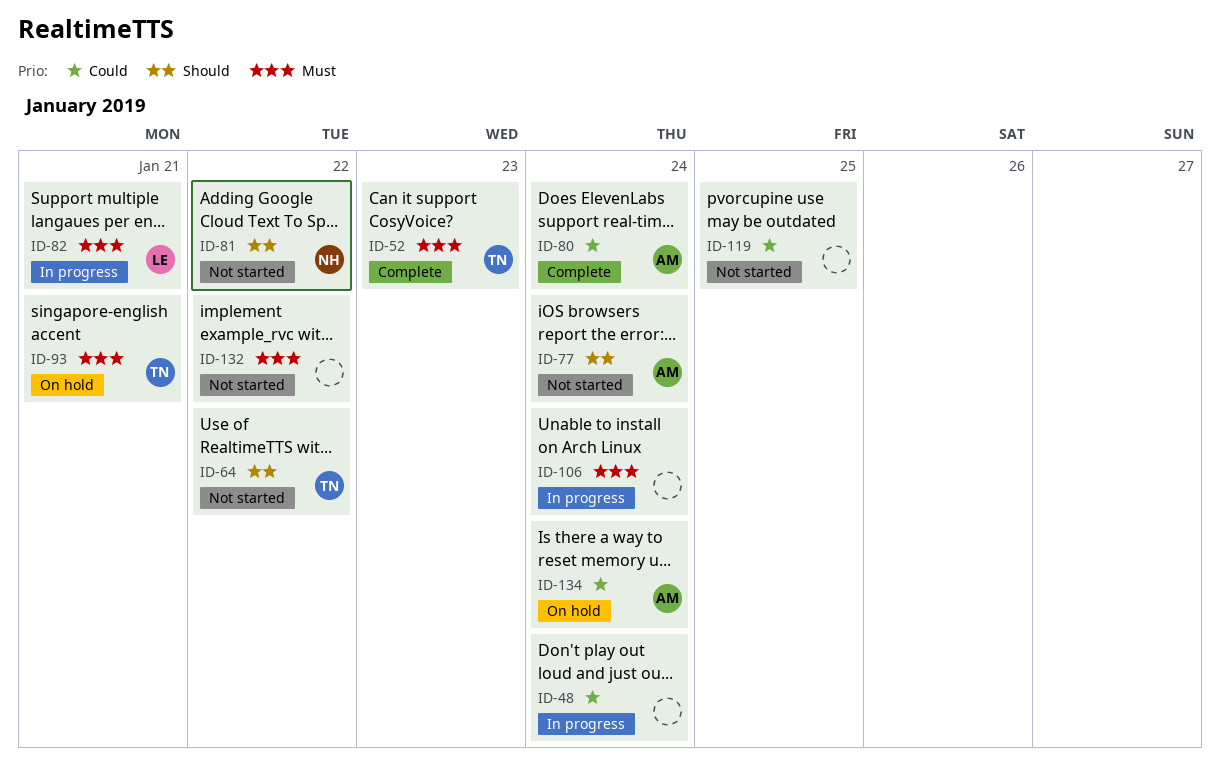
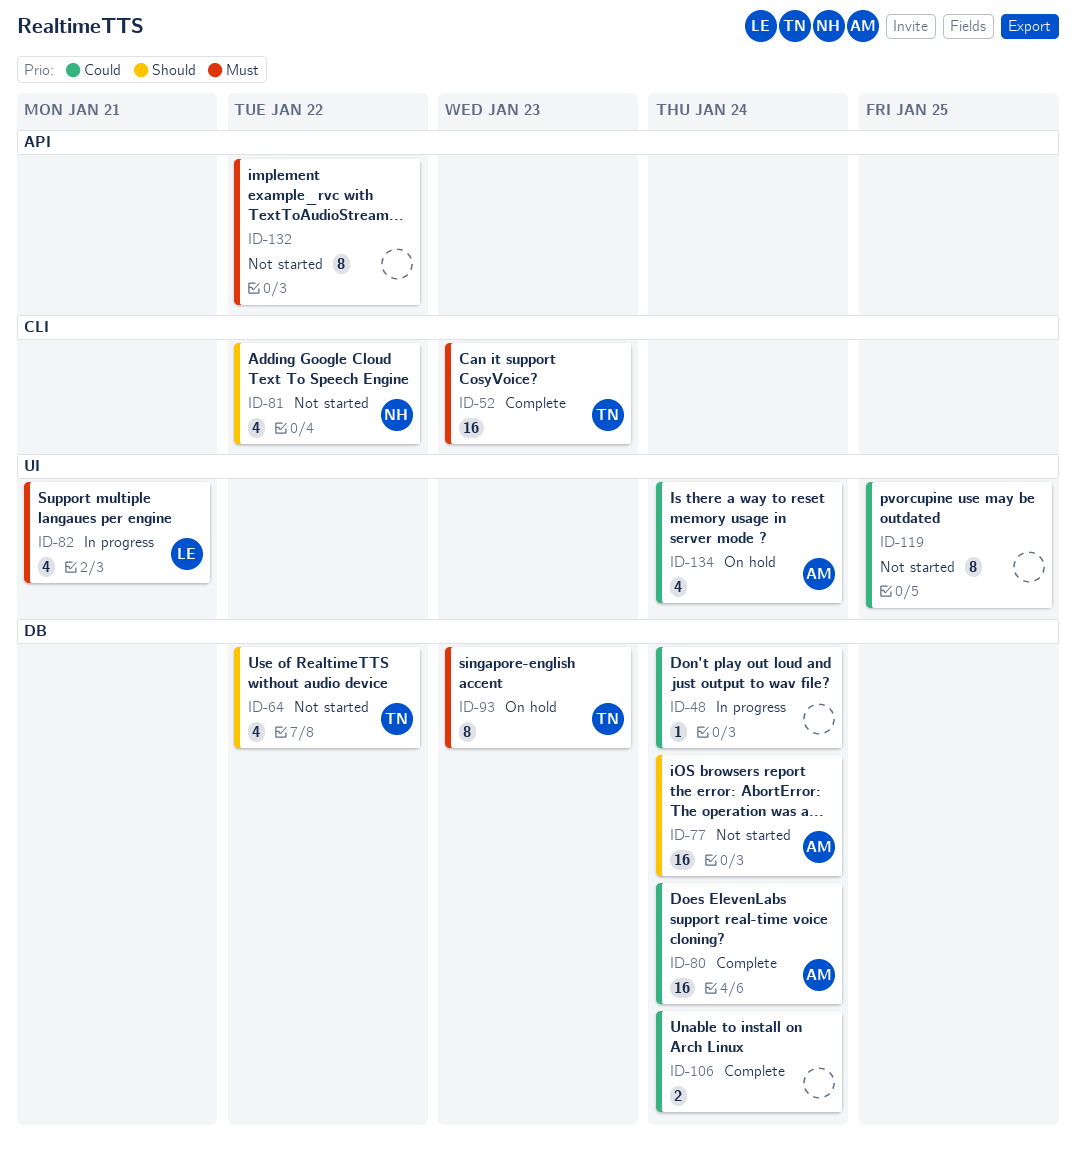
ID-93, due: Jan 21 -> Jan 23
ID-106, status: In progress -> Complete
ID-106, priority: Must -> Could

